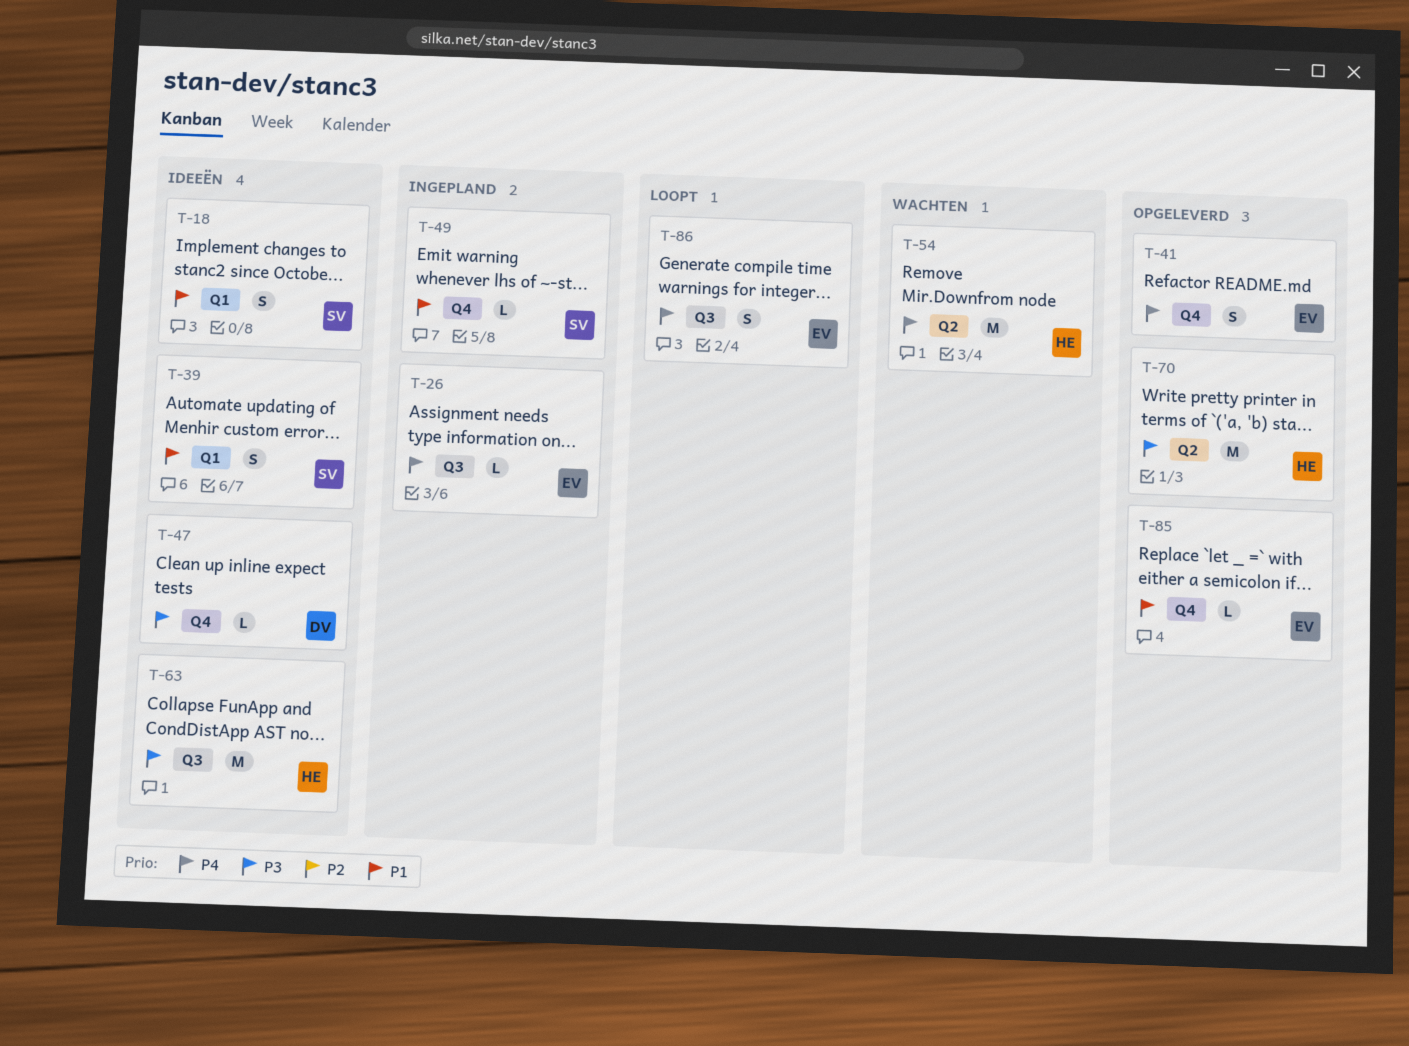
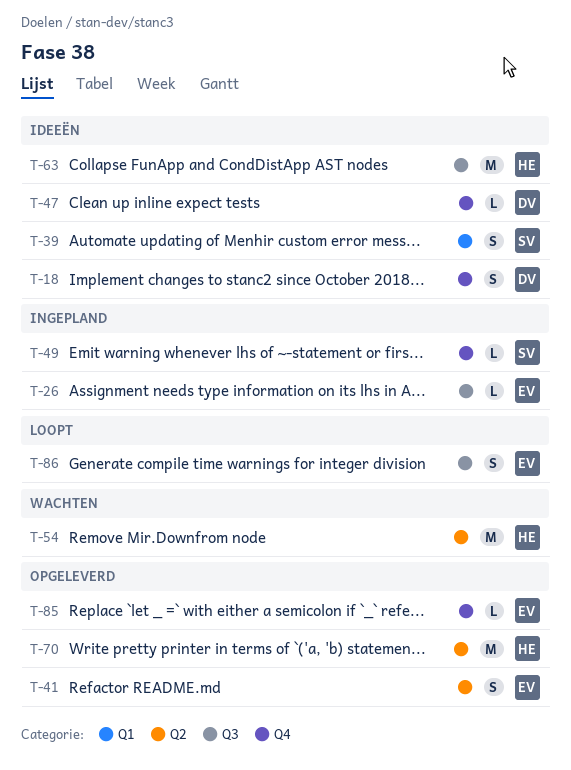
T-18, owner: SV -> DV
T-18, label: Q1 -> Q4
T-41, label: Q4 -> Q2

